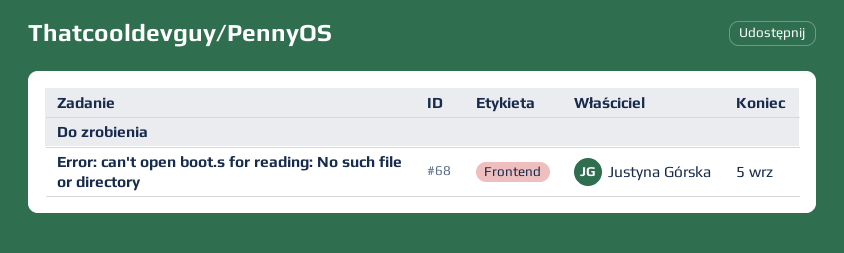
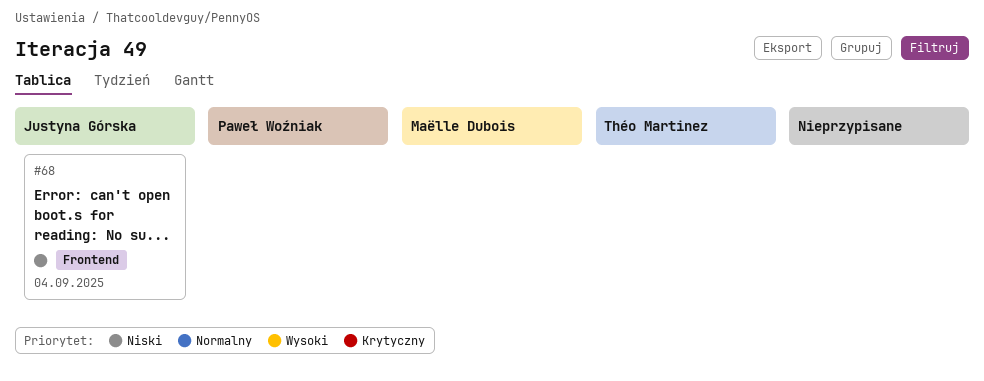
#68, due: Sep 5 -> Sep 4

